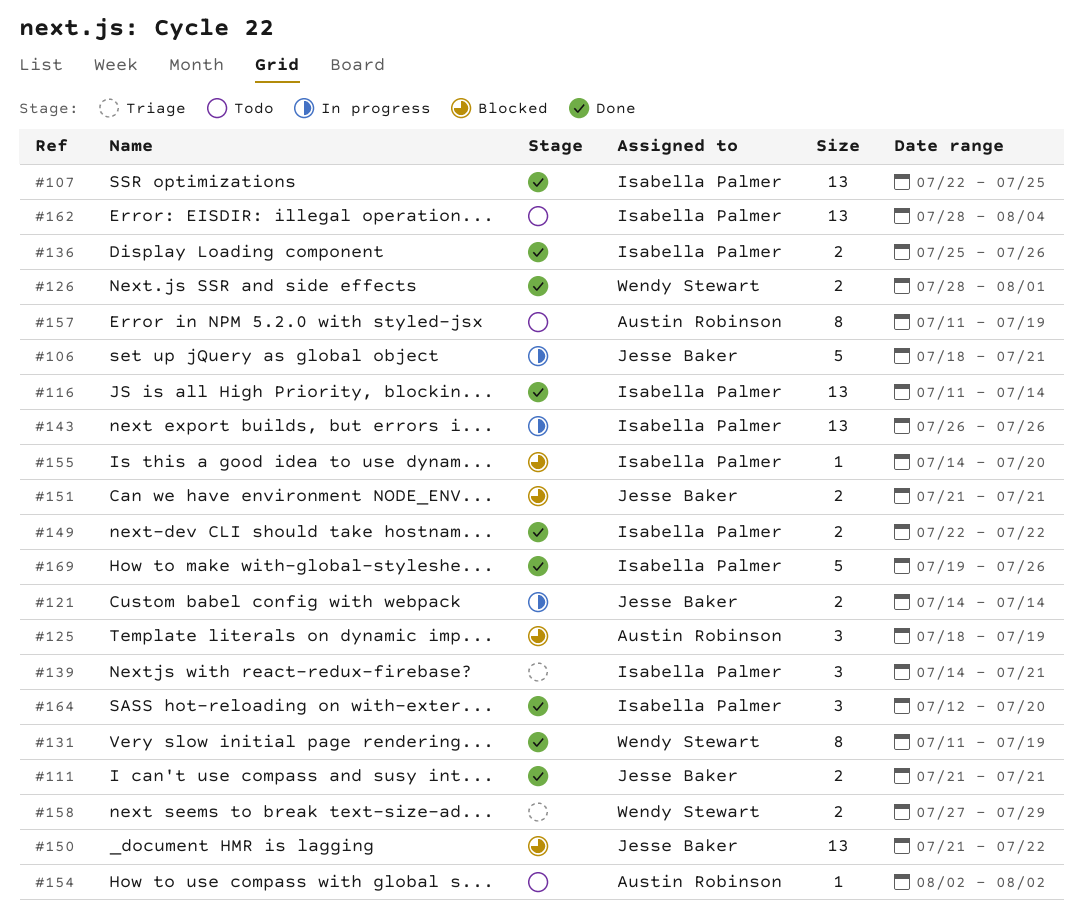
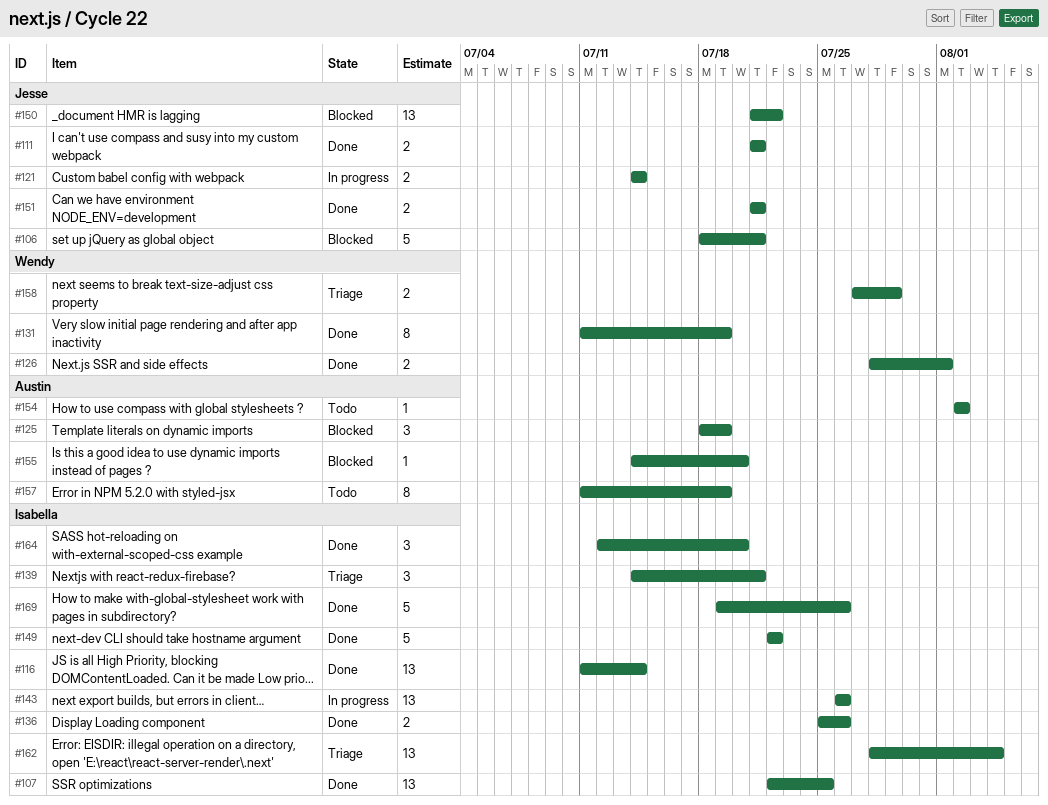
#106, status: In progress -> Blocked
#149, estimate: 2 -> 5
#151, status: Blocked -> Done
#155, owner: Isabella Palmer -> Austin Robinson
#162, status: Todo -> Triage

